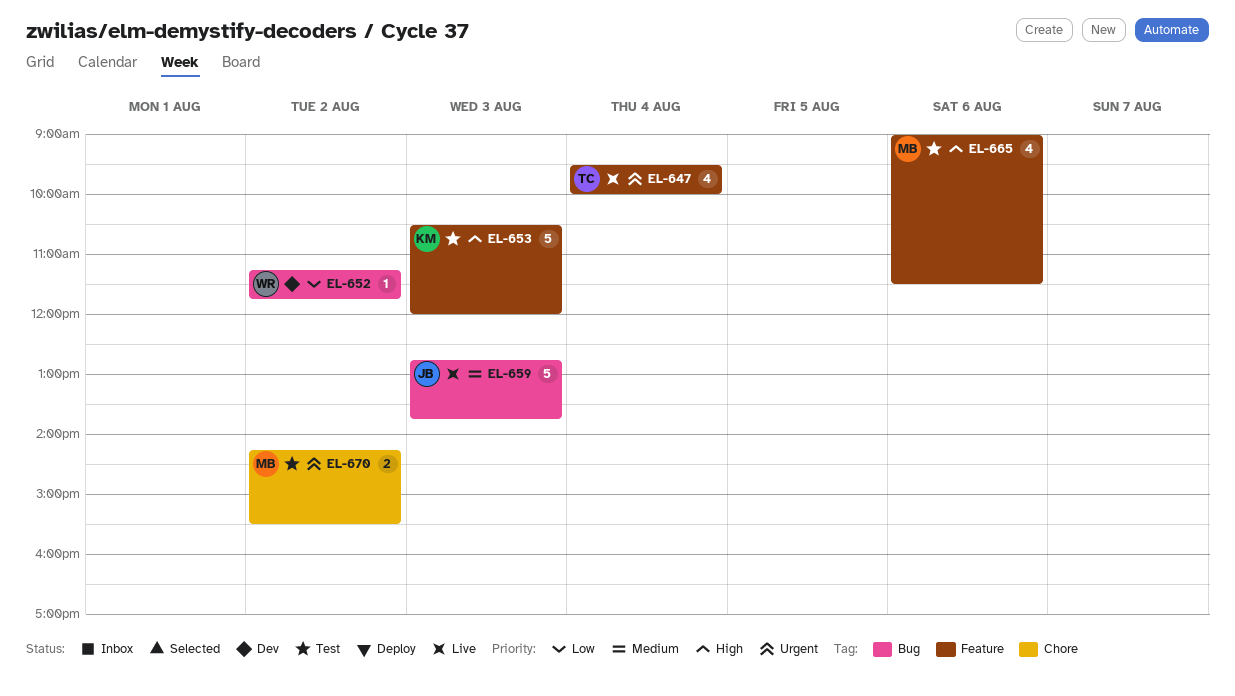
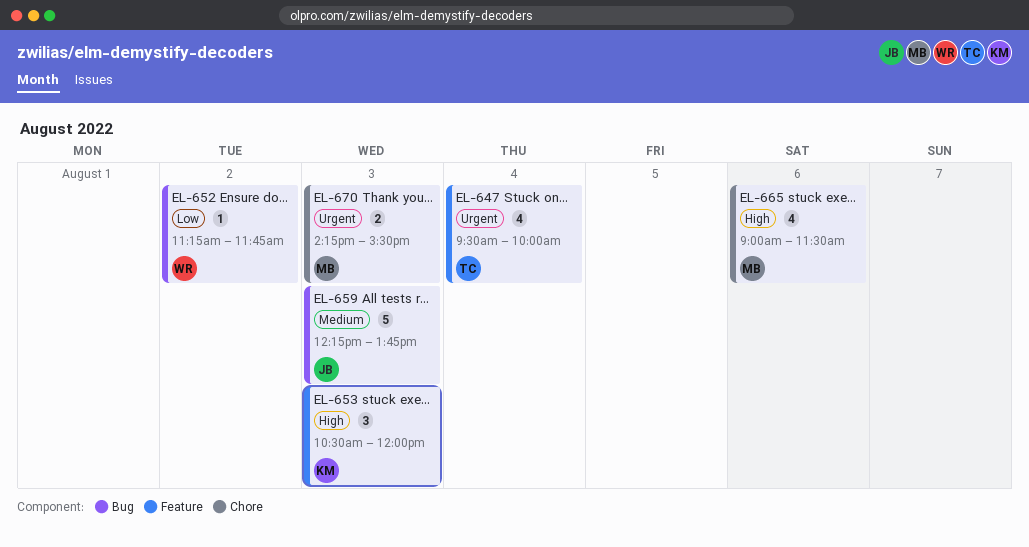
EL-653, estimate: 5 -> 3
EL-659, begins: 12:45 -> 12:15
EL-665, label: Feature -> Chore
EL-670, day: Aug 2 -> Aug 3

